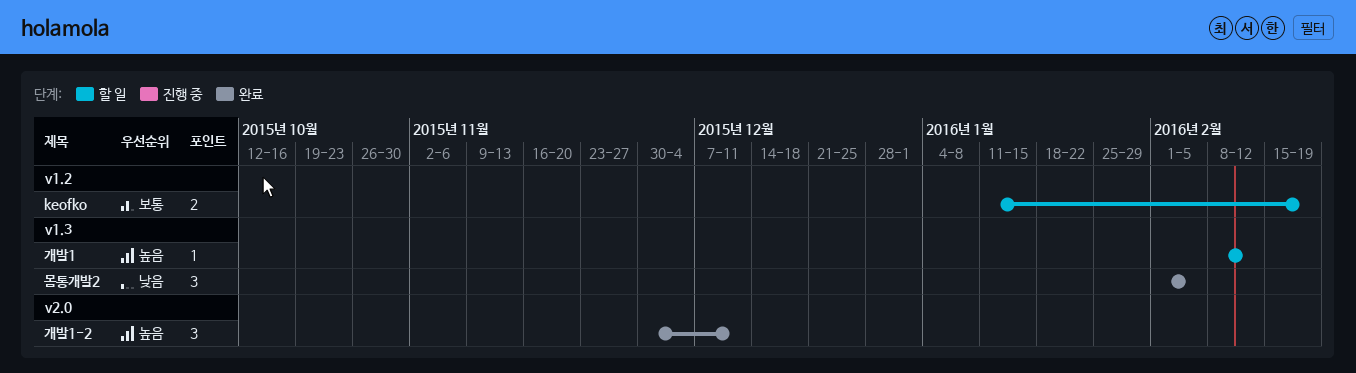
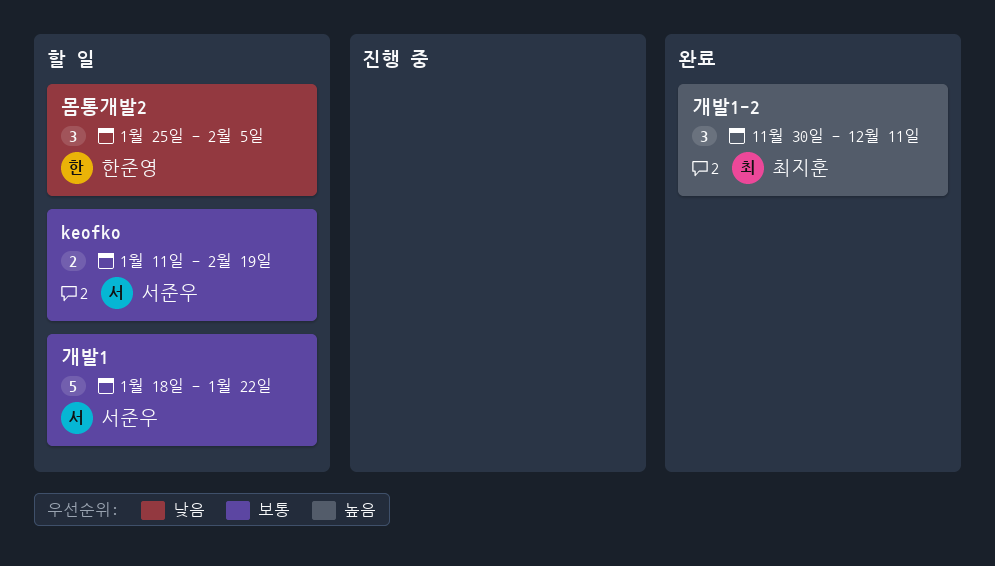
개발1, priority: 높음 -> 보통
개발1, estimate: 1 -> 5
개발1, start: Feb 8 -> Jan 18
개발1, due: Feb 12 -> Jan 22
몸통개발2, status: 완료 -> 할 일
몸통개발2, start: Feb 1 -> Jan 25

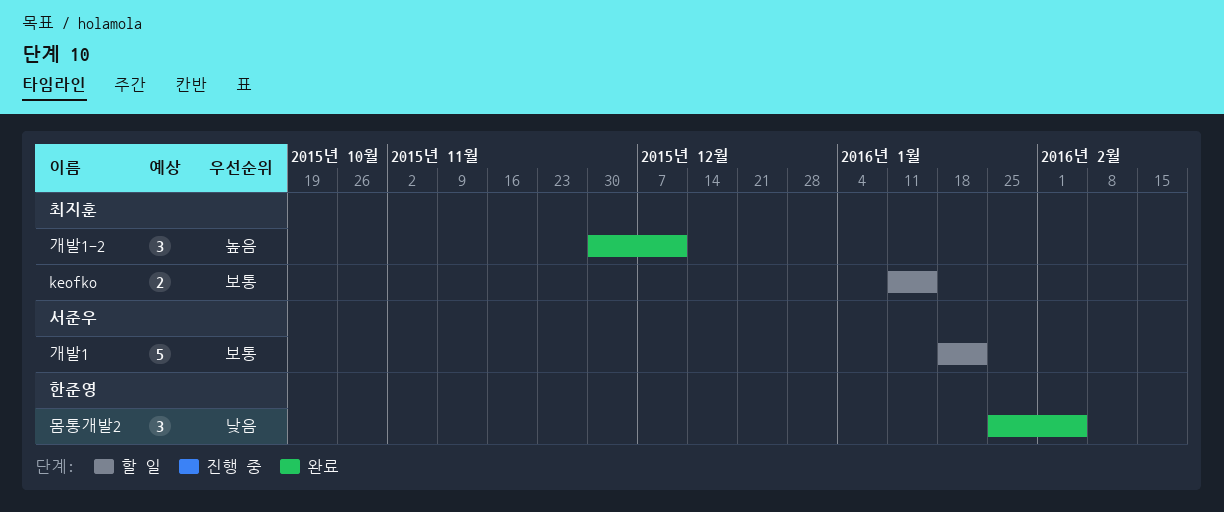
keofko, owner: 서준우 -> 최지훈
keofko, due: Feb 19 -> Jan 15
몸통개발2, status: 할 일 -> 완료

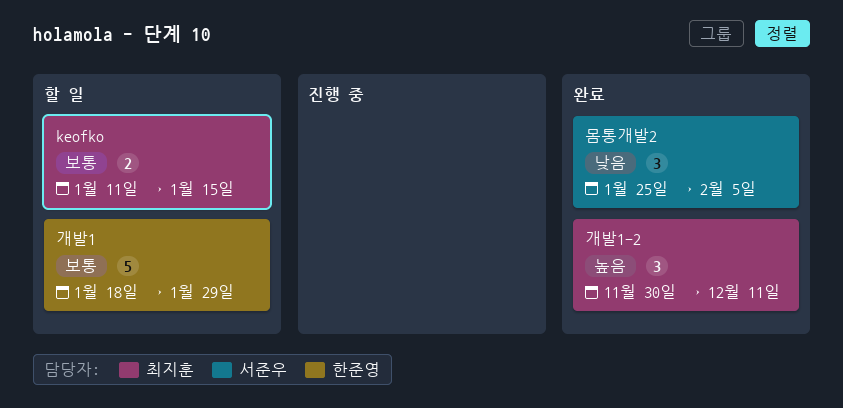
개발1, owner: 서준우 -> 한준영
개발1, due: Jan 22 -> Jan 29
몸통개발2, owner: 한준영 -> 서준우

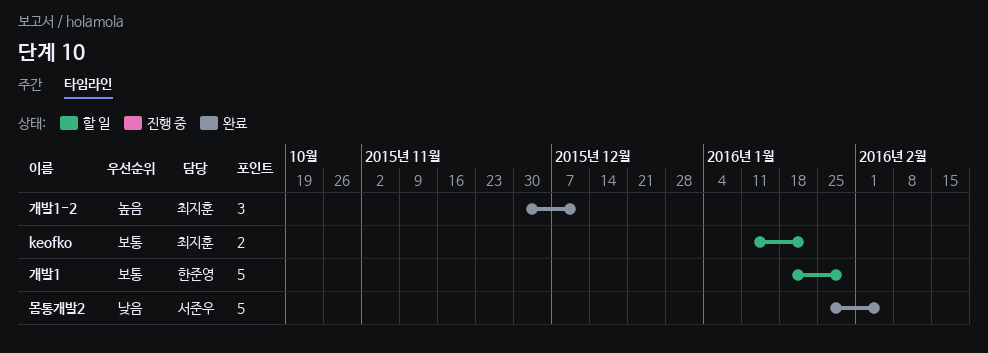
keofko, due: Jan 15 -> Jan 22
몸통개발2, estimate: 3 -> 5

